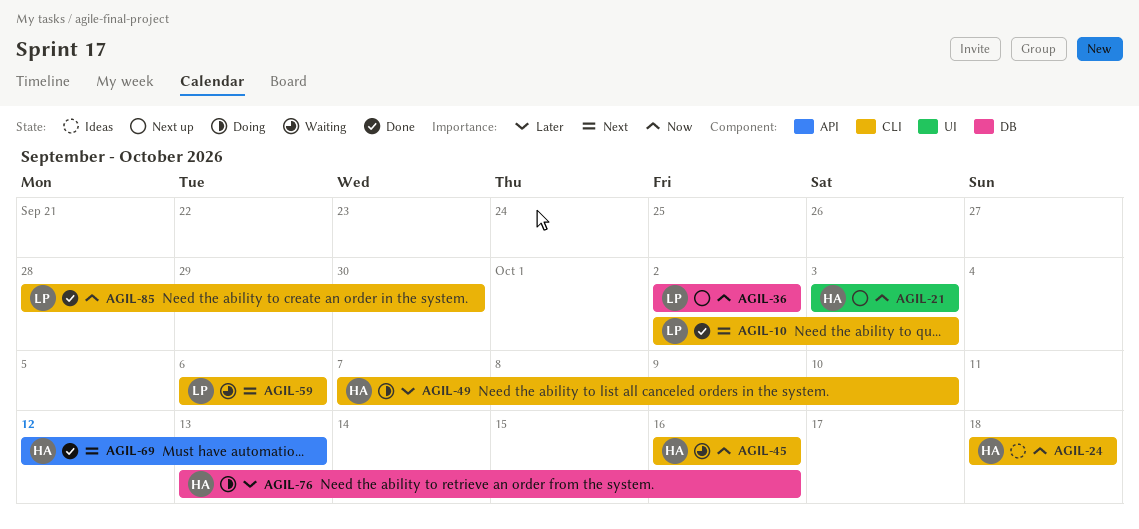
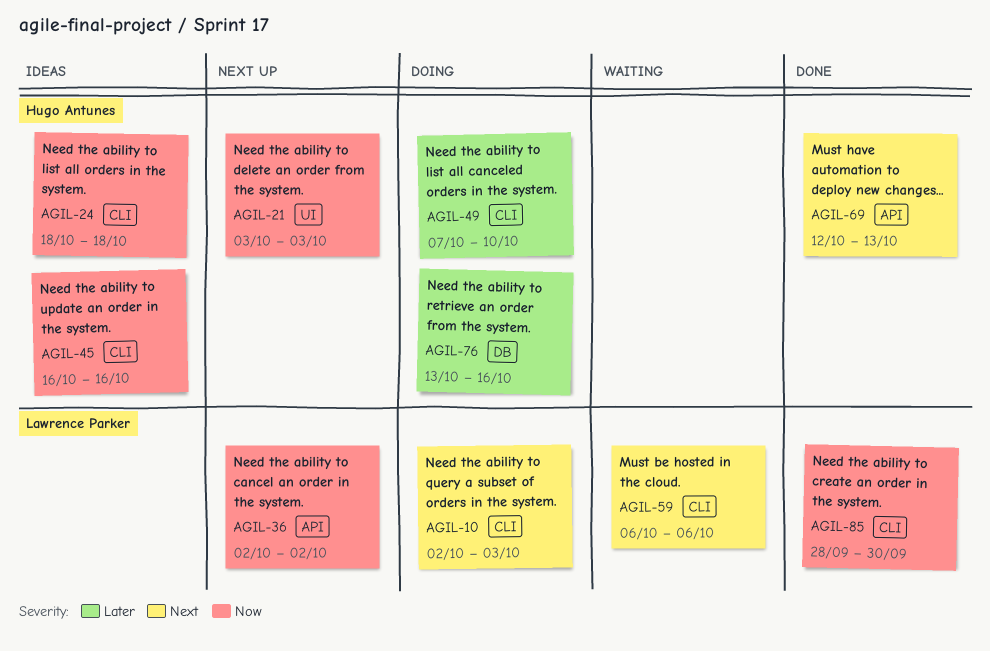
AGIL-10, status: Done -> Doing
AGIL-36, label: DB -> API
AGIL-45, status: Waiting -> Ideas

